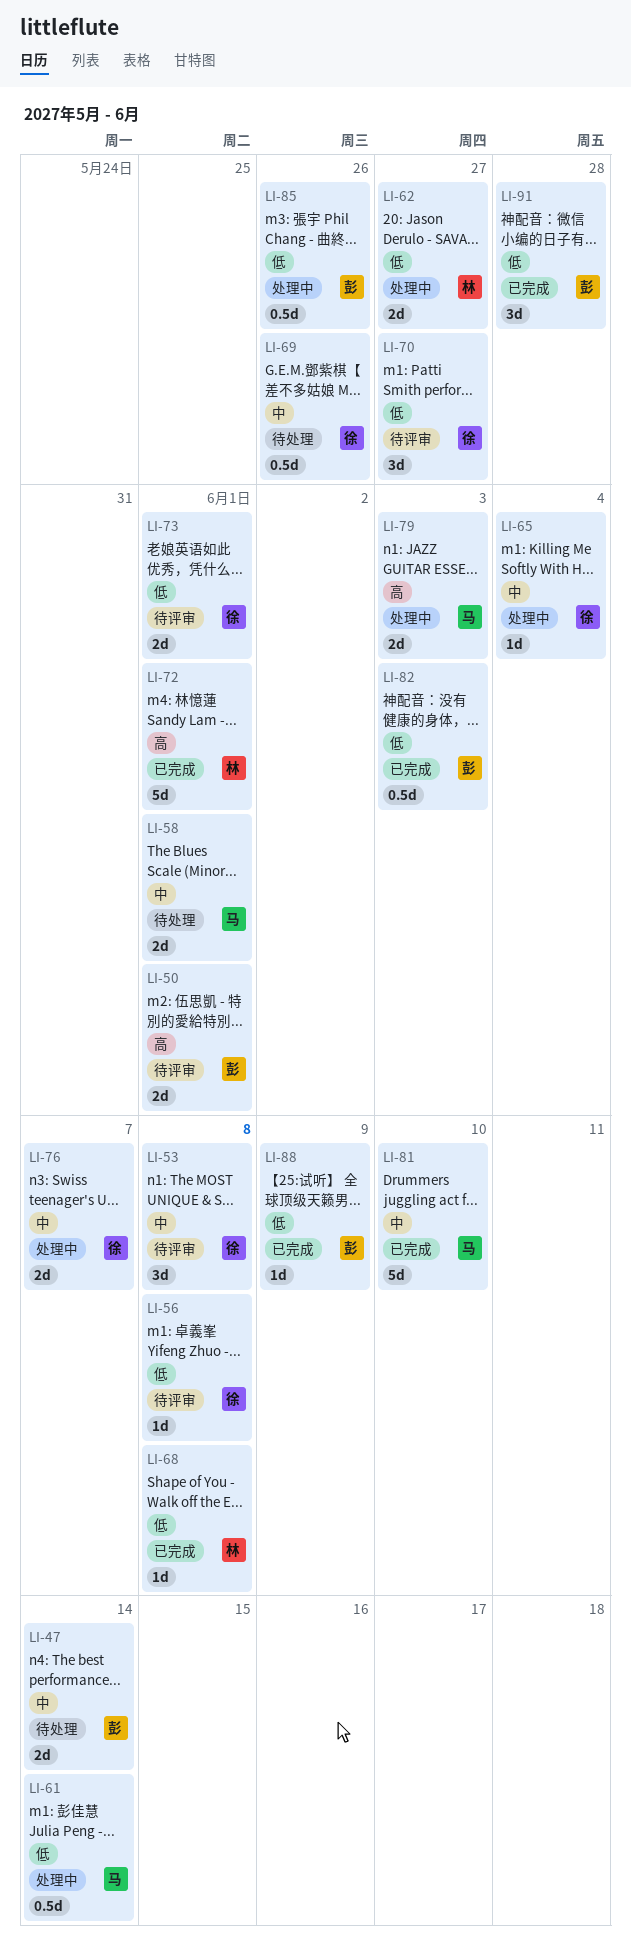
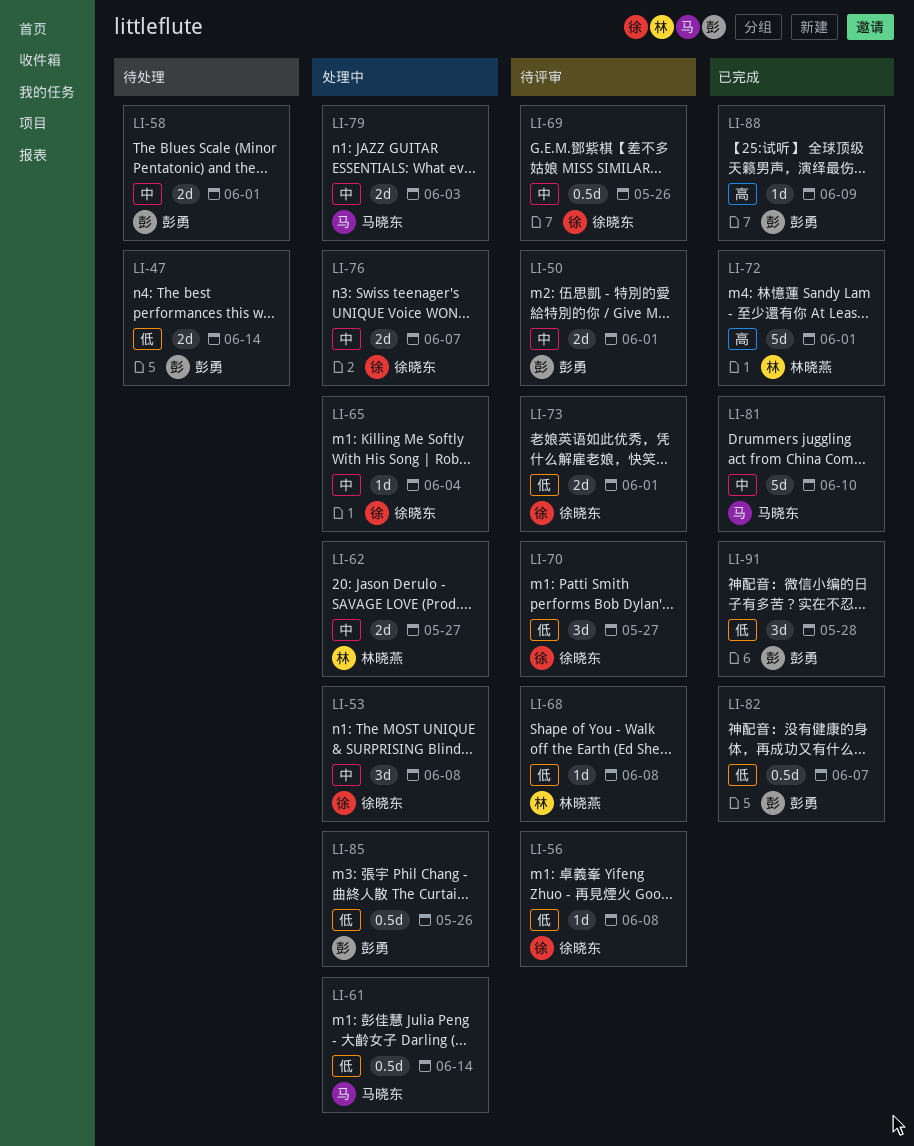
LI-47, priority: 中 -> 低
LI-50, priority: 高 -> 中
LI-53, status: 待评审 -> 处理中
LI-58, owner: 马晓东 -> 彭勇
LI-62, priority: 低 -> 中
LI-68, status: 已完成 -> 待评审
LI-69, status: 待处理 -> 待评审
LI-79, priority: 高 -> 中
LI-82, due: Jun 3 -> Jun 7
LI-88, priority: 低 -> 高

